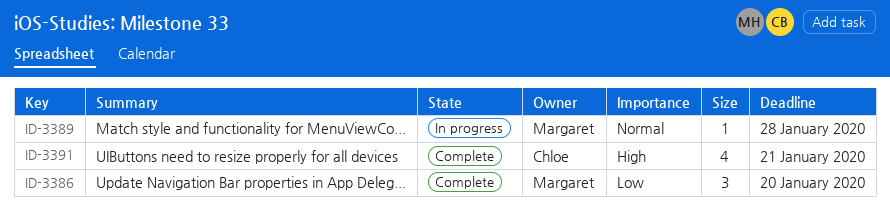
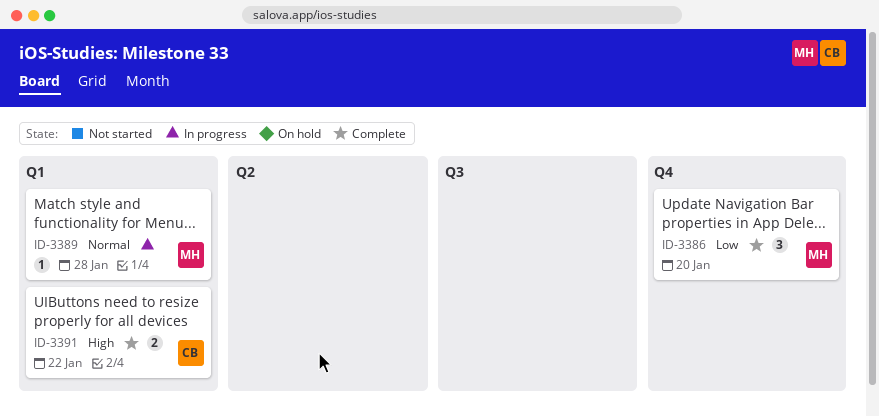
ID-3391, estimate: 4 -> 2
ID-3391, due: Jan 21 -> Jan 22

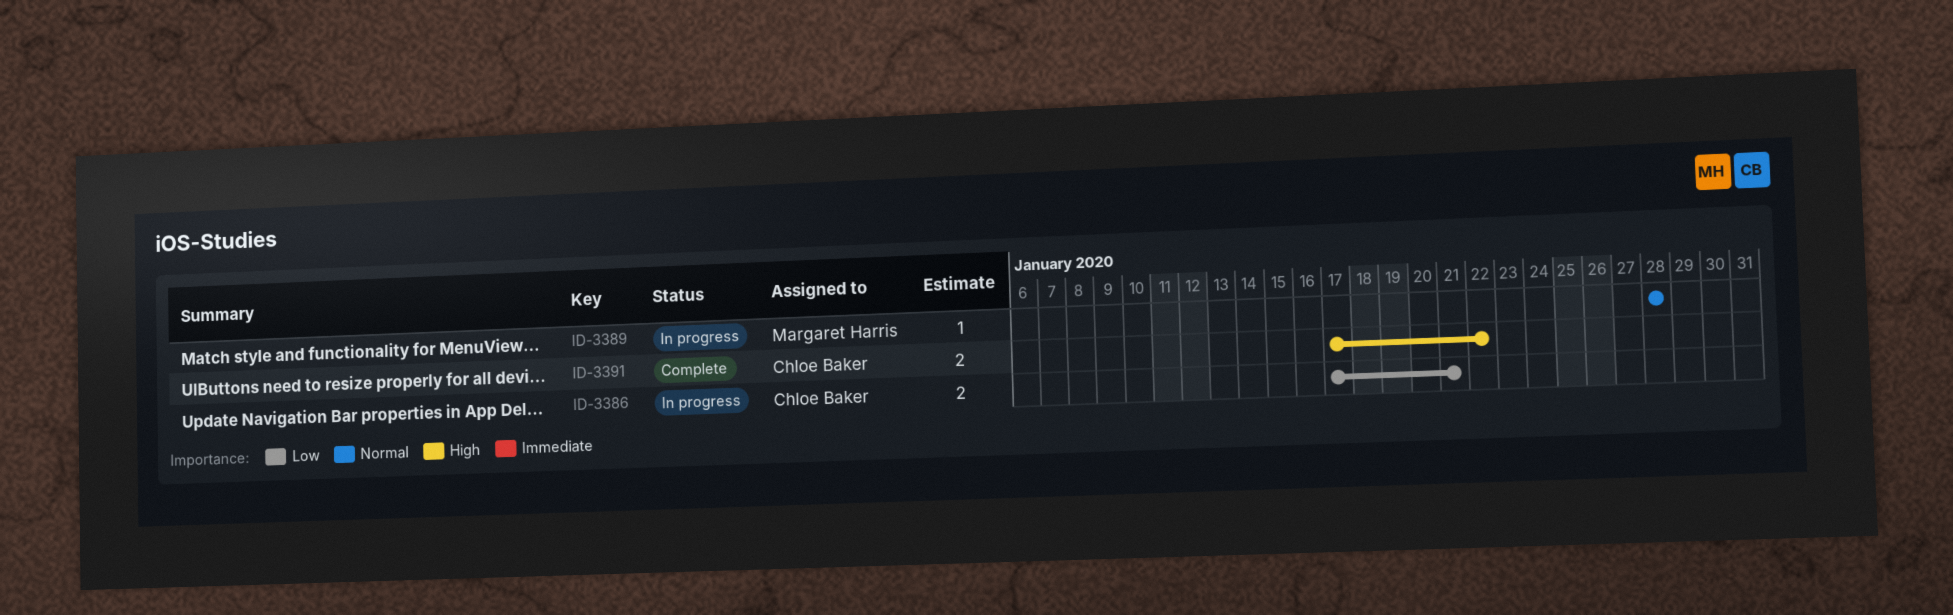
ID-3386, status: Complete -> In progress
ID-3386, owner: Margaret Harris -> Chloe Baker
ID-3386, estimate: 3 -> 2
ID-3386, due: Jan 20 -> Jan 21

